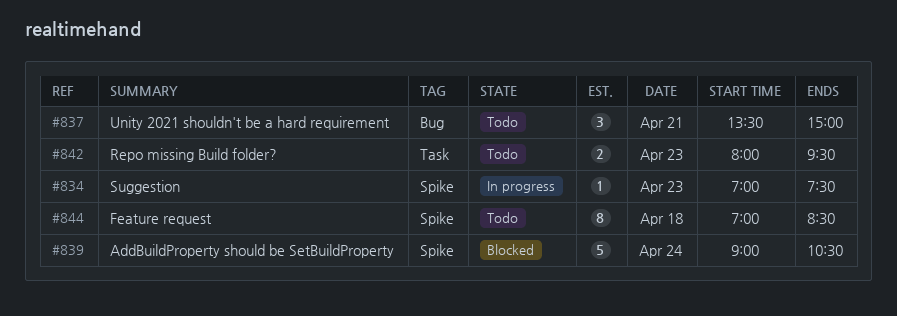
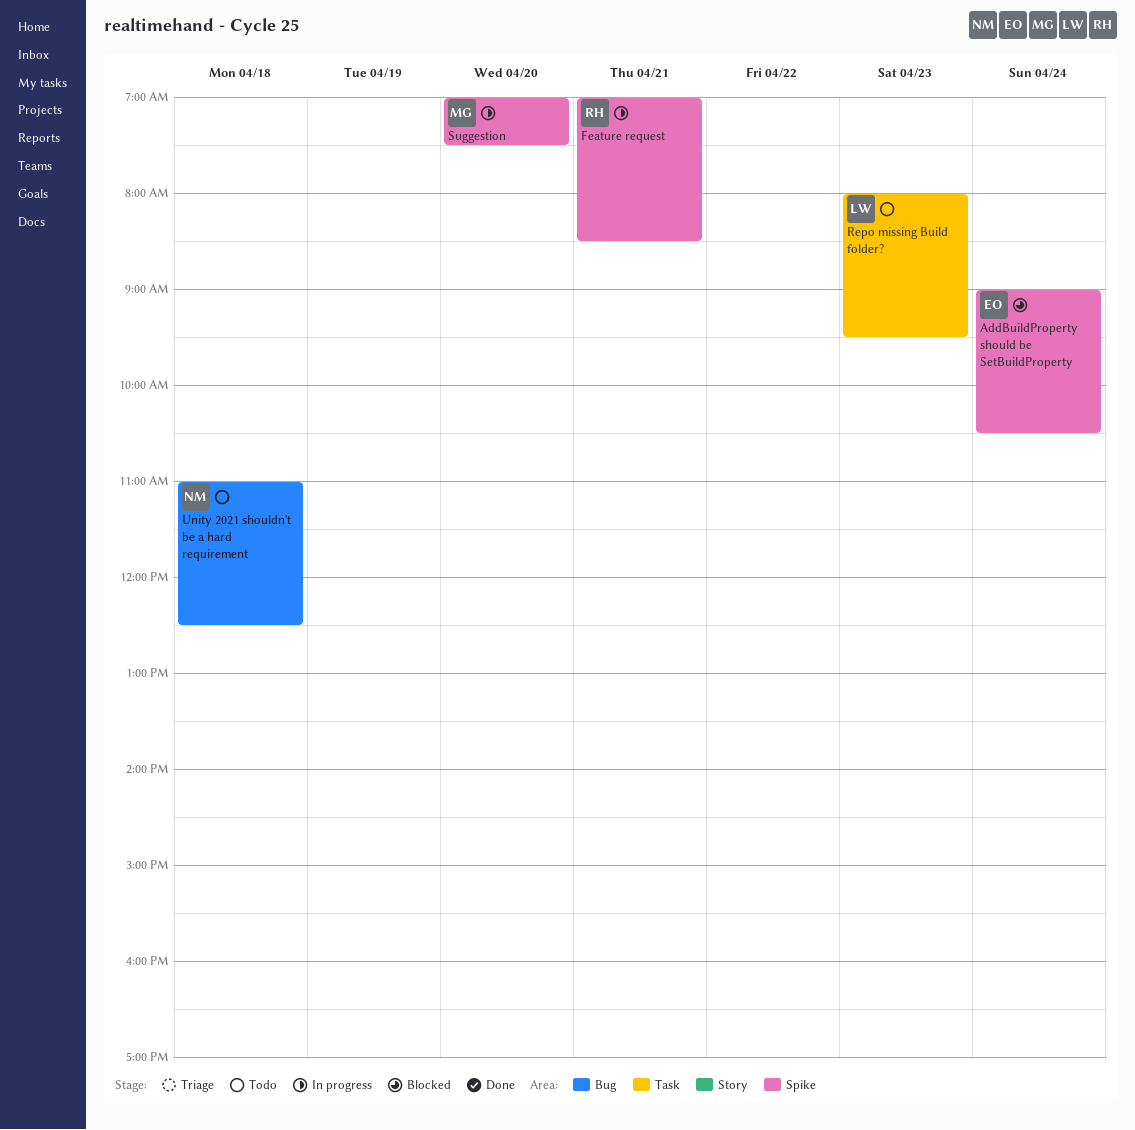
Feature request, status: Todo -> In progress
Feature request, day: Apr 18 -> Apr 21
Suggestion, day: Apr 23 -> Apr 20
Unity 2021 shouldn't be a hard requirement, day: Apr 21 -> Apr 18
Unity 2021 shouldn't be a hard requirement, begins: 13:30 -> 11:00
Unity 2021 shouldn't be a hard requirement, ends: 15:00 -> 12:30

